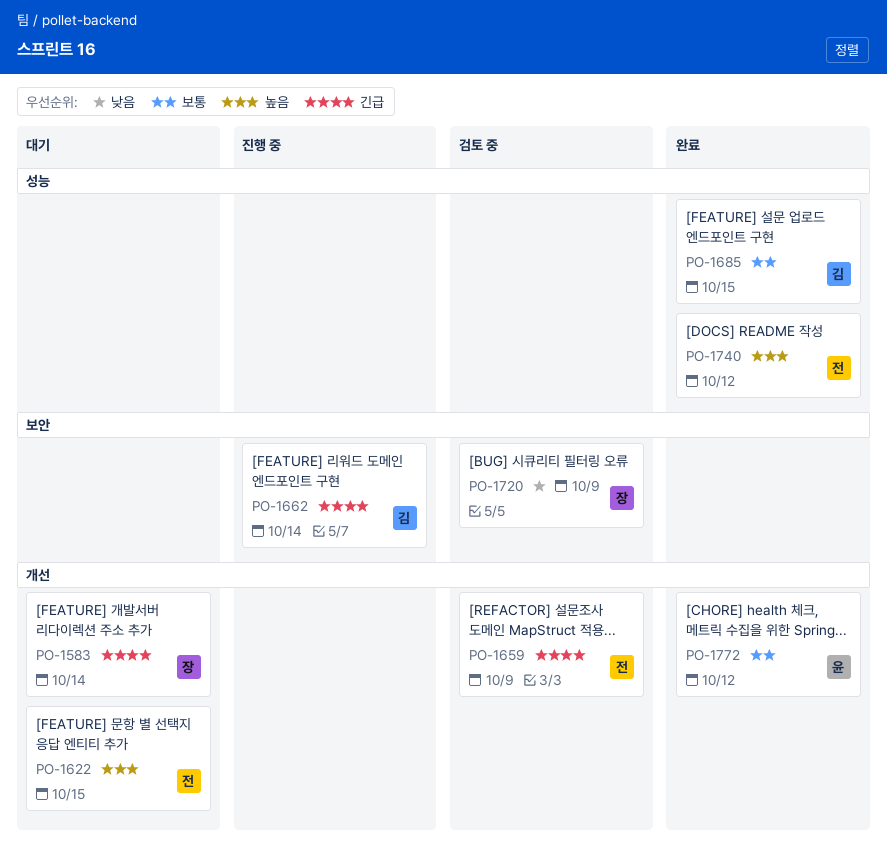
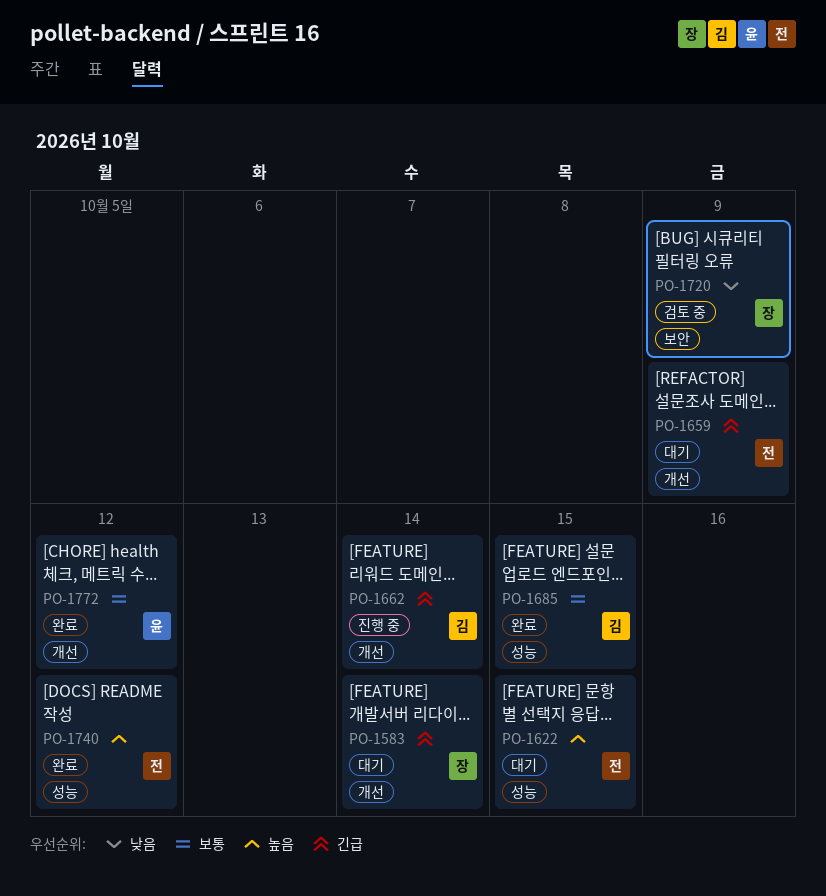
PO-1622, label: 개선 -> 성능
PO-1659, status: 검토 중 -> 대기
PO-1662, label: 보안 -> 개선

